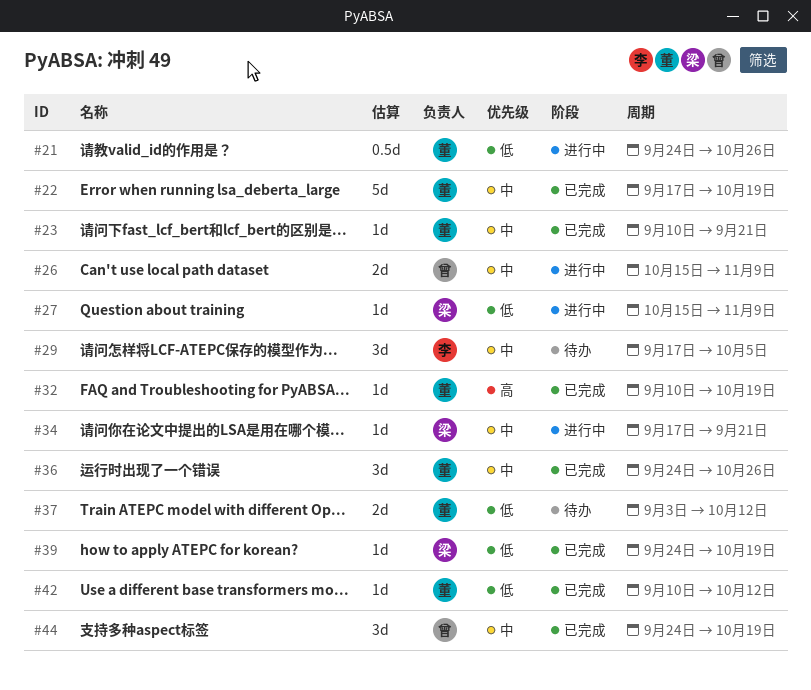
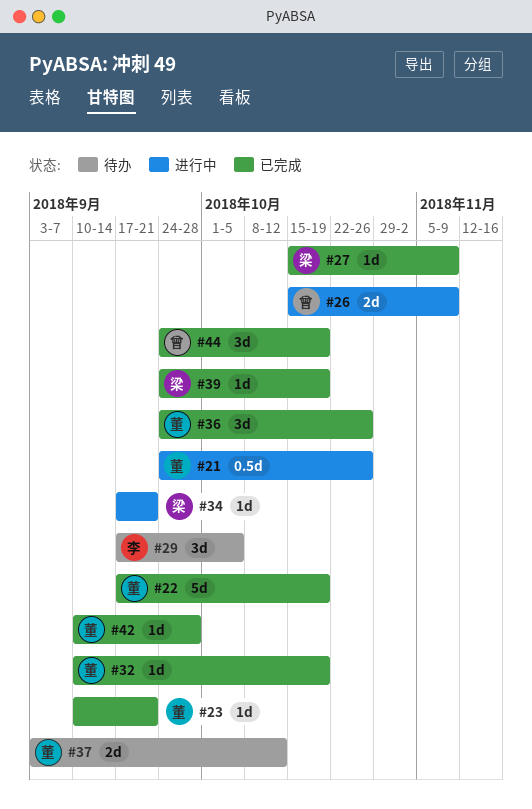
#27, status: 进行中 -> 已完成
#42, due: Oct 12 -> Sep 28

